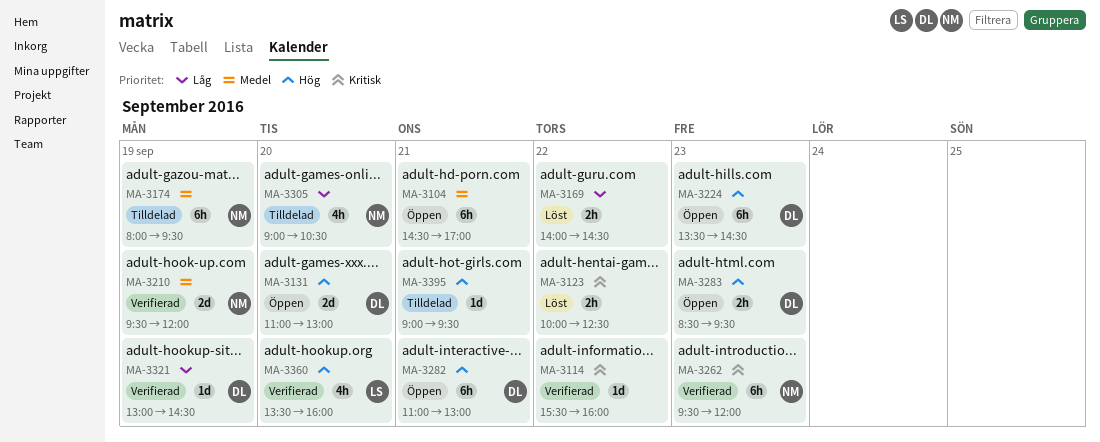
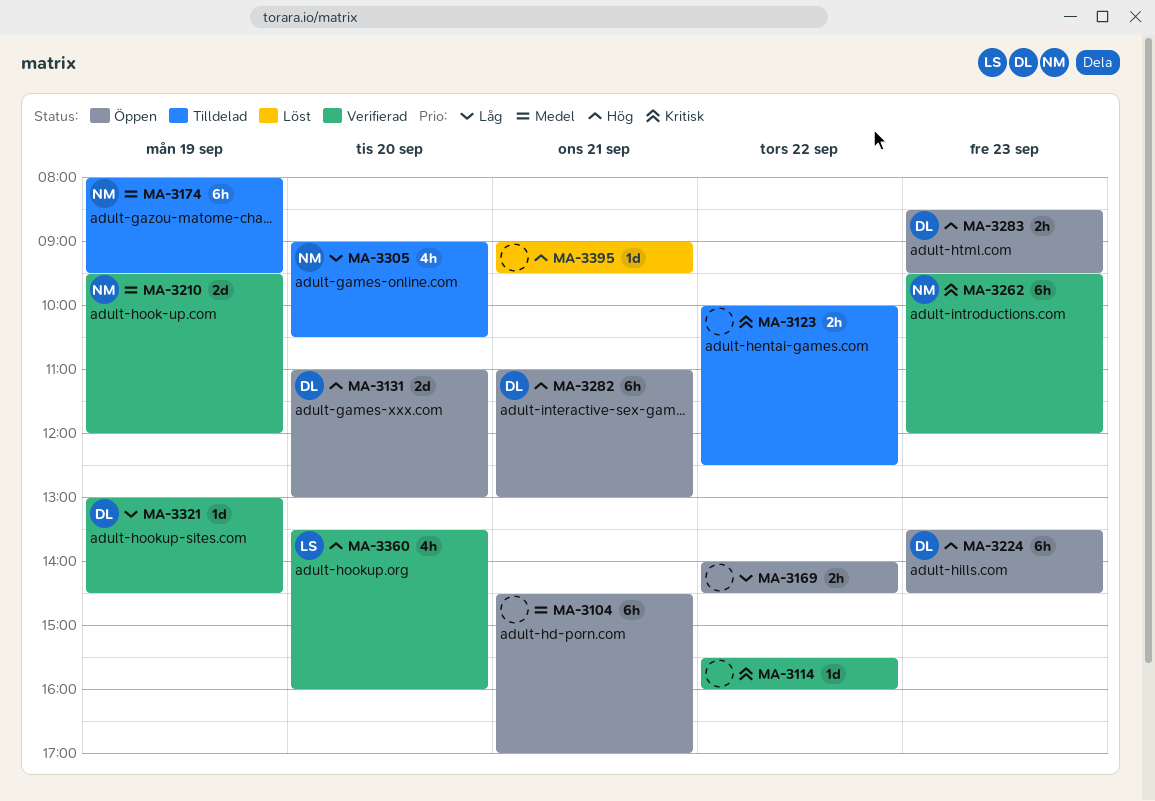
MA-3123, status: Löst -> Tilldelad
MA-3169, status: Löst -> Öppen
MA-3395, status: Tilldelad -> Löst

